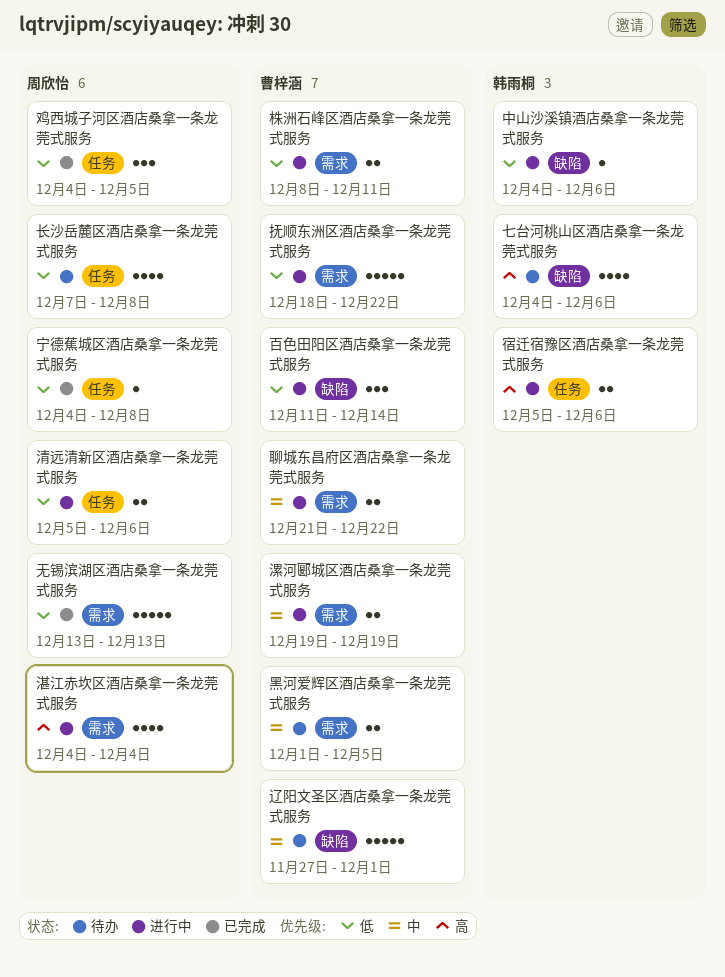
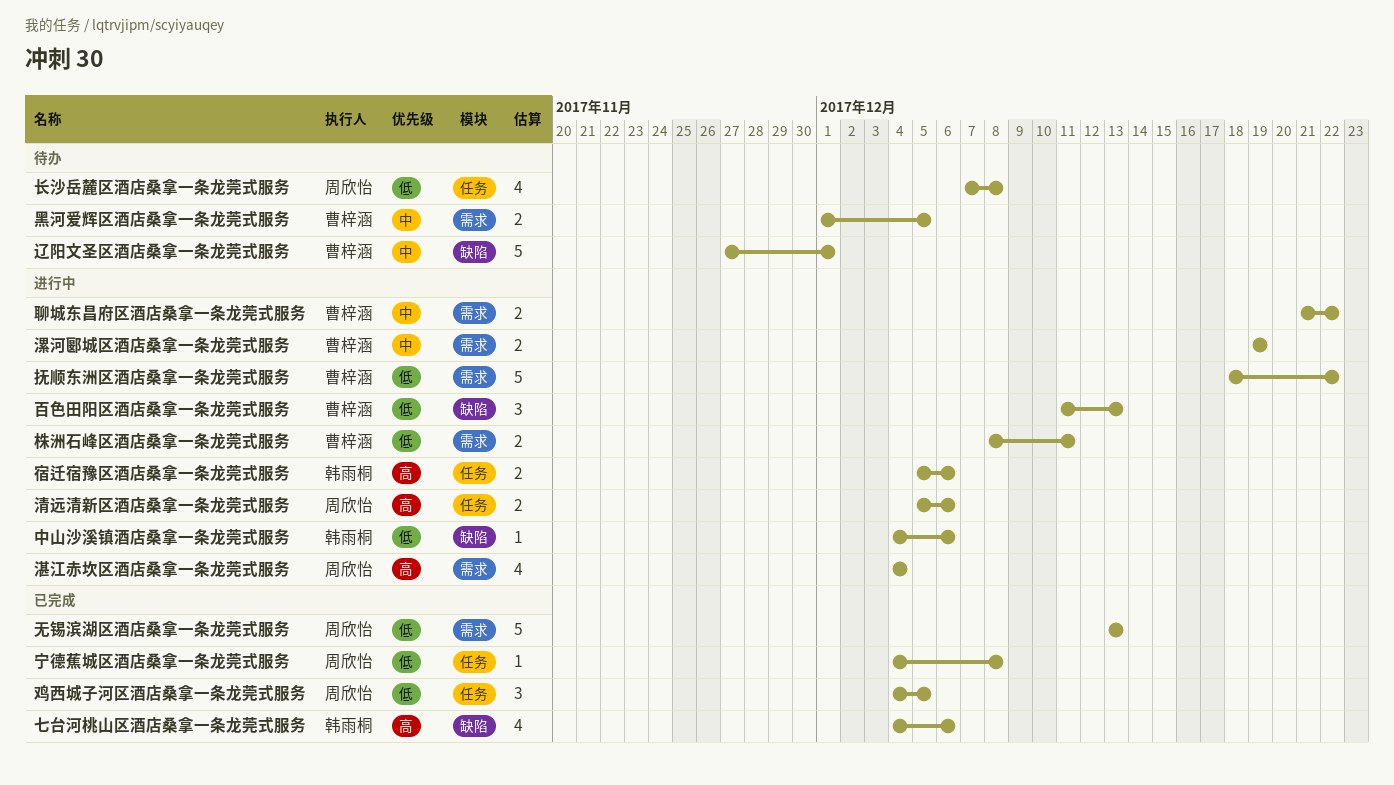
七台河桃山区酒店桑拿一条龙莞式服务, status: 待办 -> 已完成
清远清新区酒店桑拿一条龙莞式服务, priority: 低 -> 高
百色田阳区酒店桑拿一条龙莞式服务, due: Dec 14 -> Dec 13

